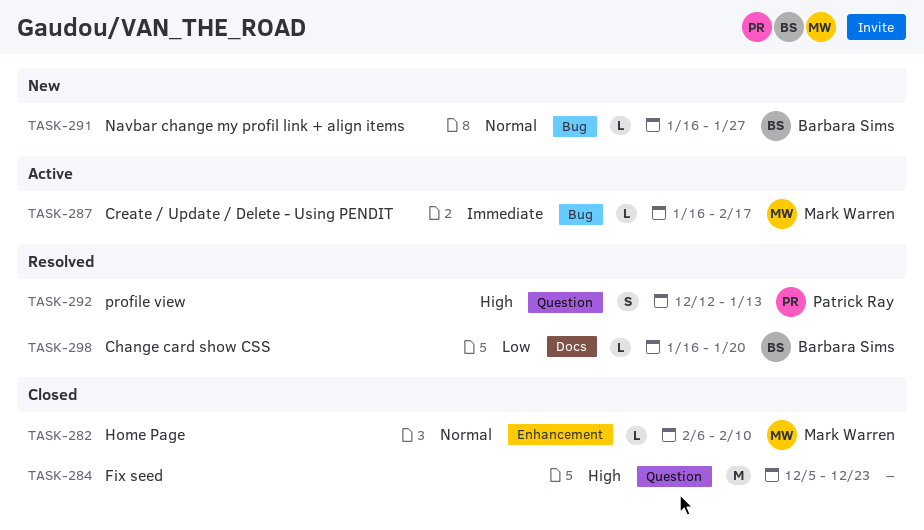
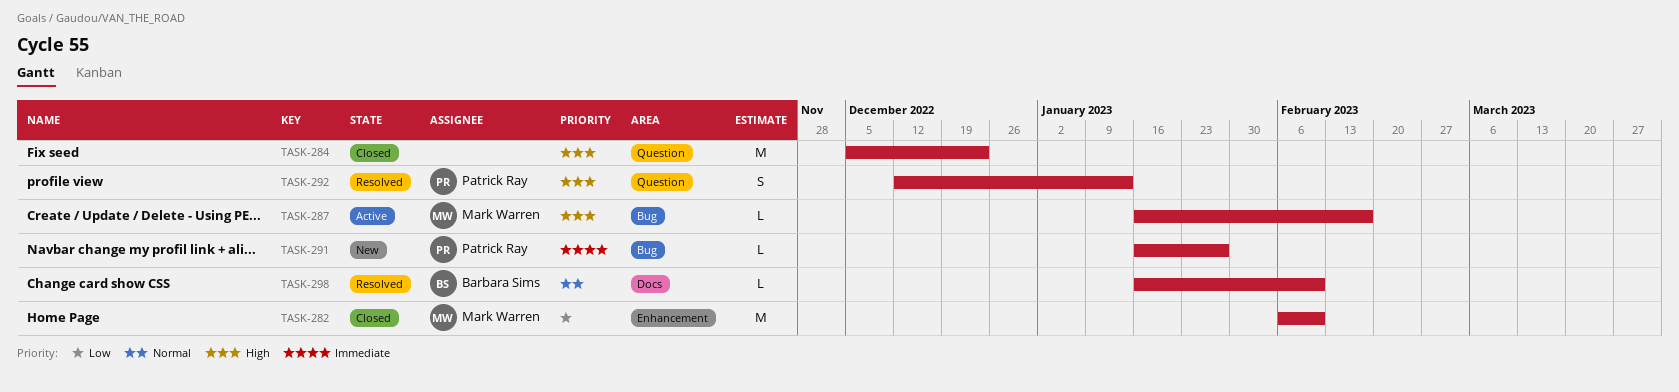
TASK-282, priority: Normal -> Low
TASK-282, estimate: L -> M
TASK-287, priority: Immediate -> High
TASK-291, owner: Barbara Sims -> Patrick Ray
TASK-291, priority: Normal -> Immediate
TASK-298, priority: Low -> Normal
TASK-298, due: Jan 20 -> Feb 10

